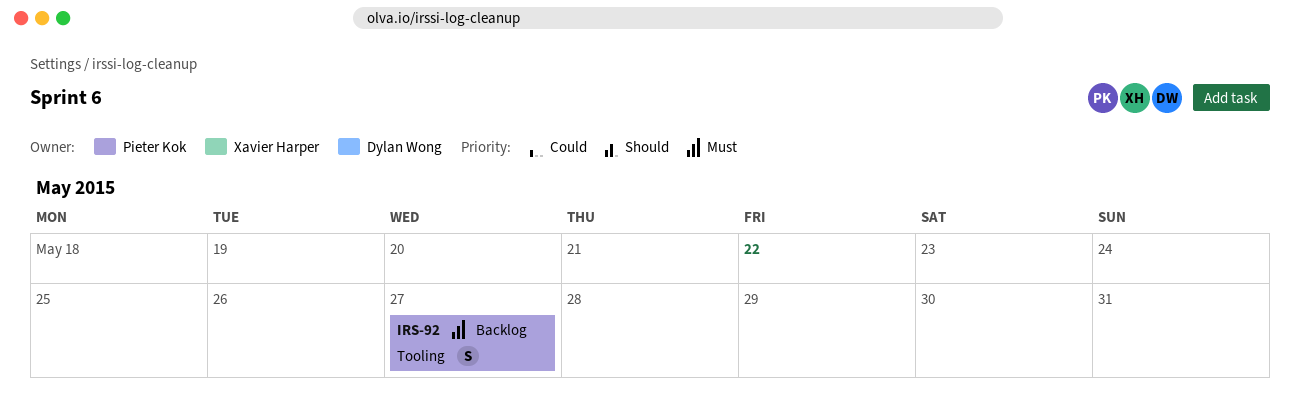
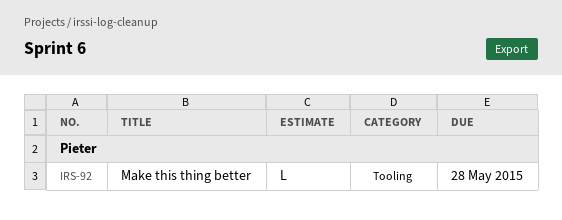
IRS-92, estimate: S -> L
IRS-92, due: May 27 -> May 28

